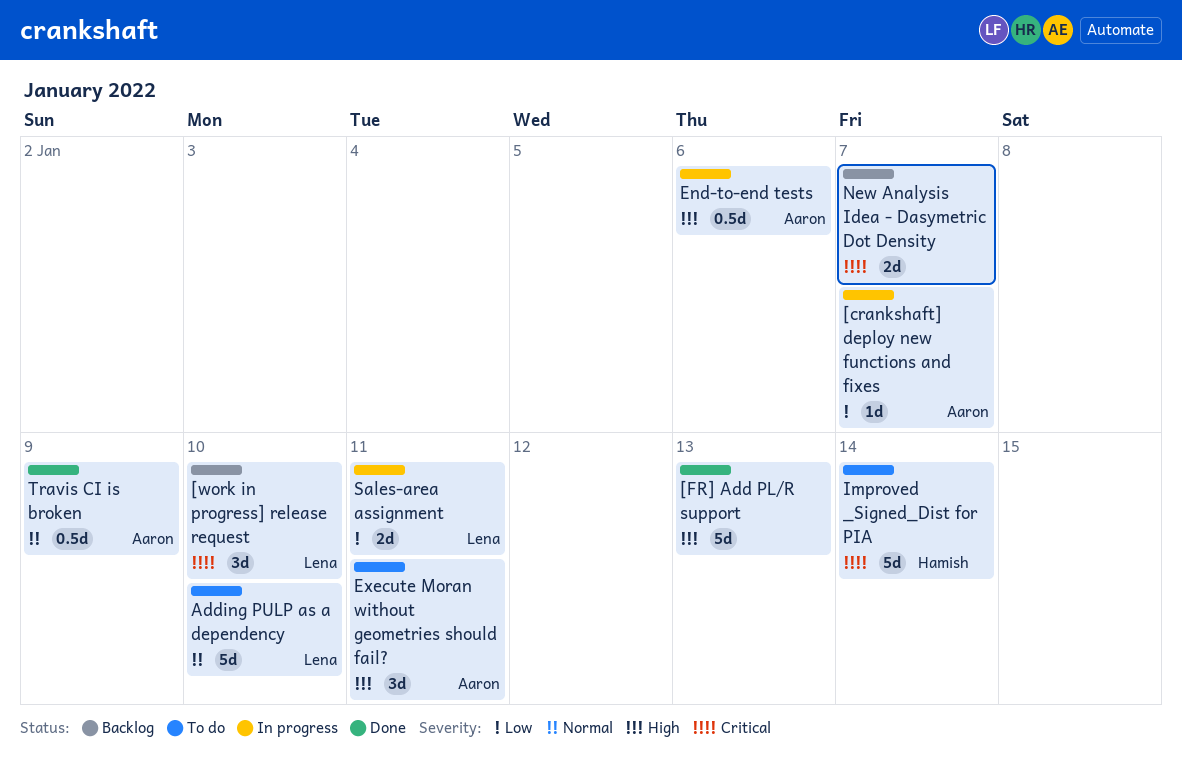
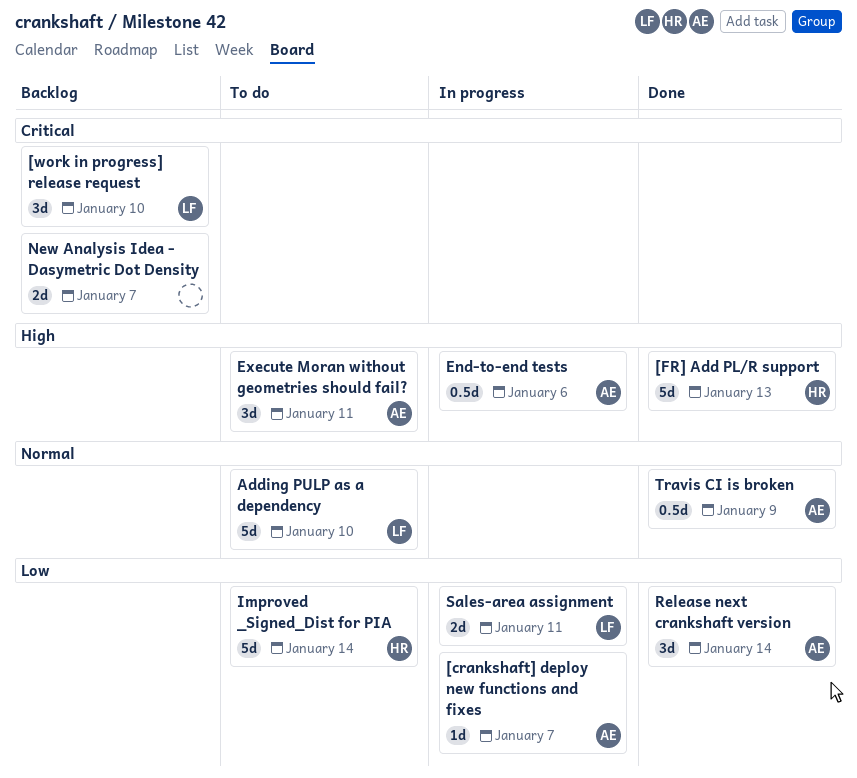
[FR] Add PL/R support, owner: none -> Hamish
Improved _Signed_Dist for PIA, priority: Critical -> Low
Release next crankshaft version: none -> present

